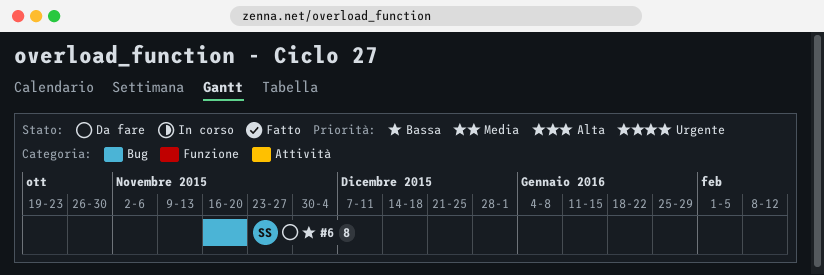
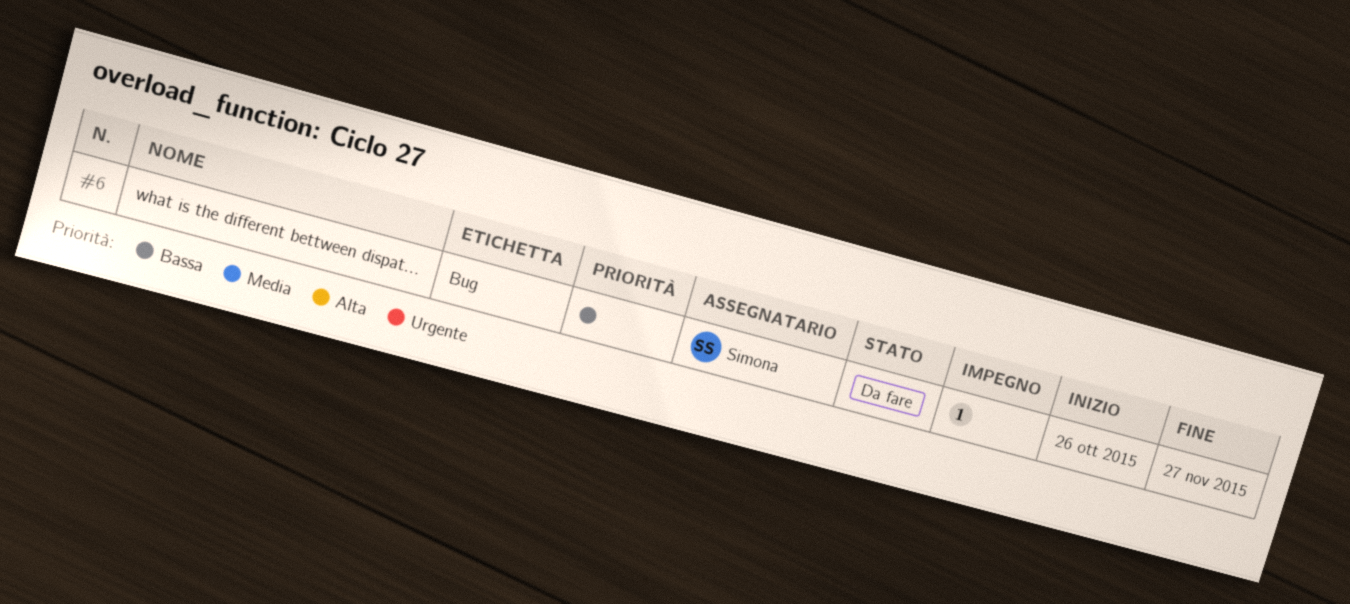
#6, estimate: 8 -> 1
#6, start: Nov 16 -> Oct 26
#6, due: Nov 20 -> Nov 27

